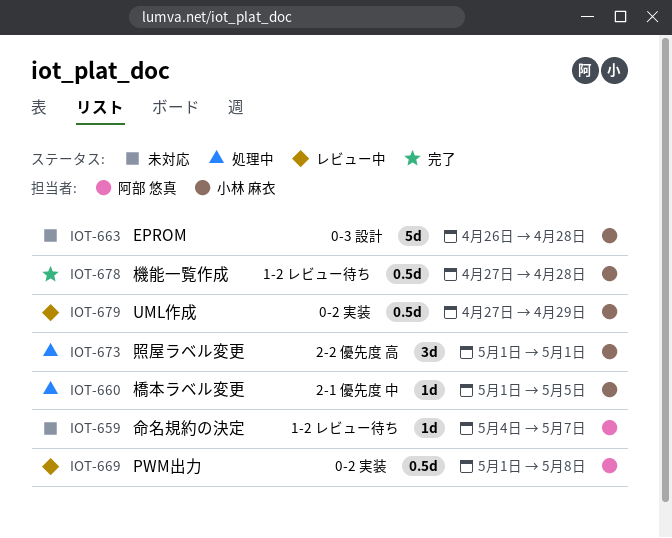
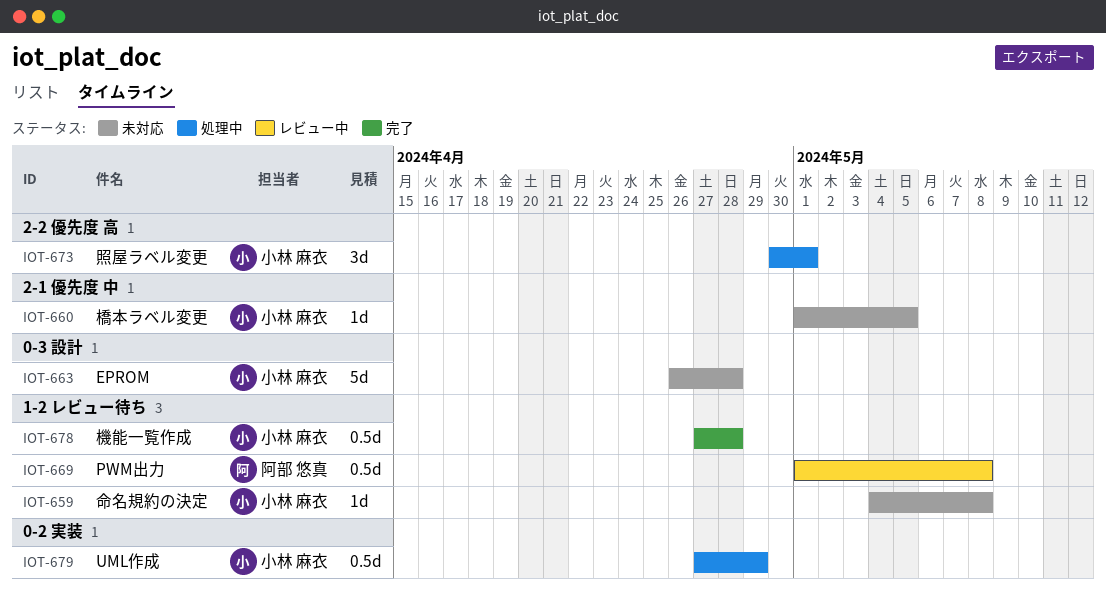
IOT-659, owner: 阿部 悠真 -> 小林 麻衣
IOT-659, due: May 7 -> May 8
IOT-660, status: 処理中 -> 未対応
IOT-669, label: 0-2 実装 -> 1-2 レビュー待ち
IOT-673, start: May 1 -> Apr 30
IOT-679, status: レビュー中 -> 処理中

